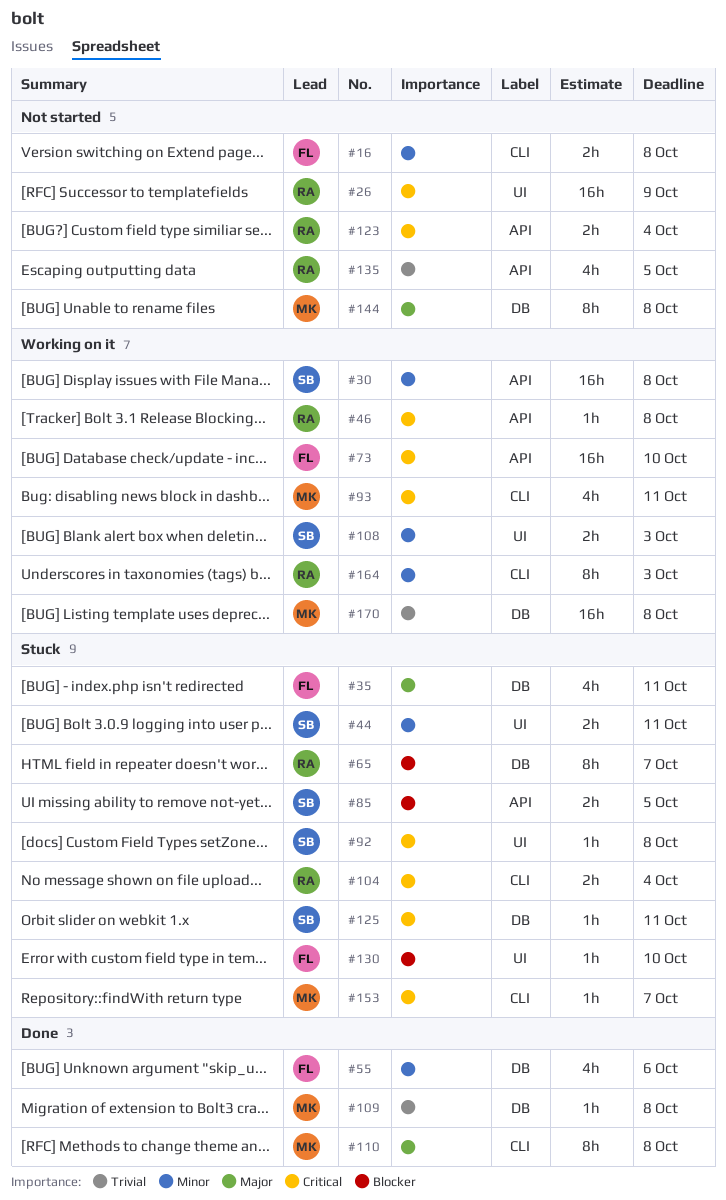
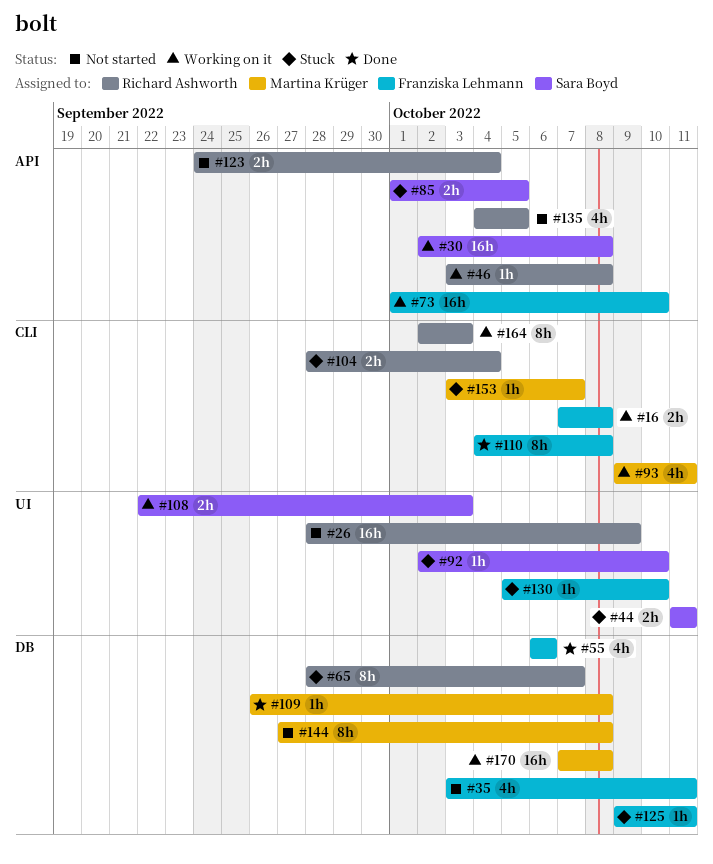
#16, status: Not started -> Working on it
#35, status: Stuck -> Not started
#92, due: Oct 8 -> Oct 10
#110, owner: Martina Krüger -> Franziska Lehmann
#125, owner: Sara Boyd -> Franziska Lehmann

